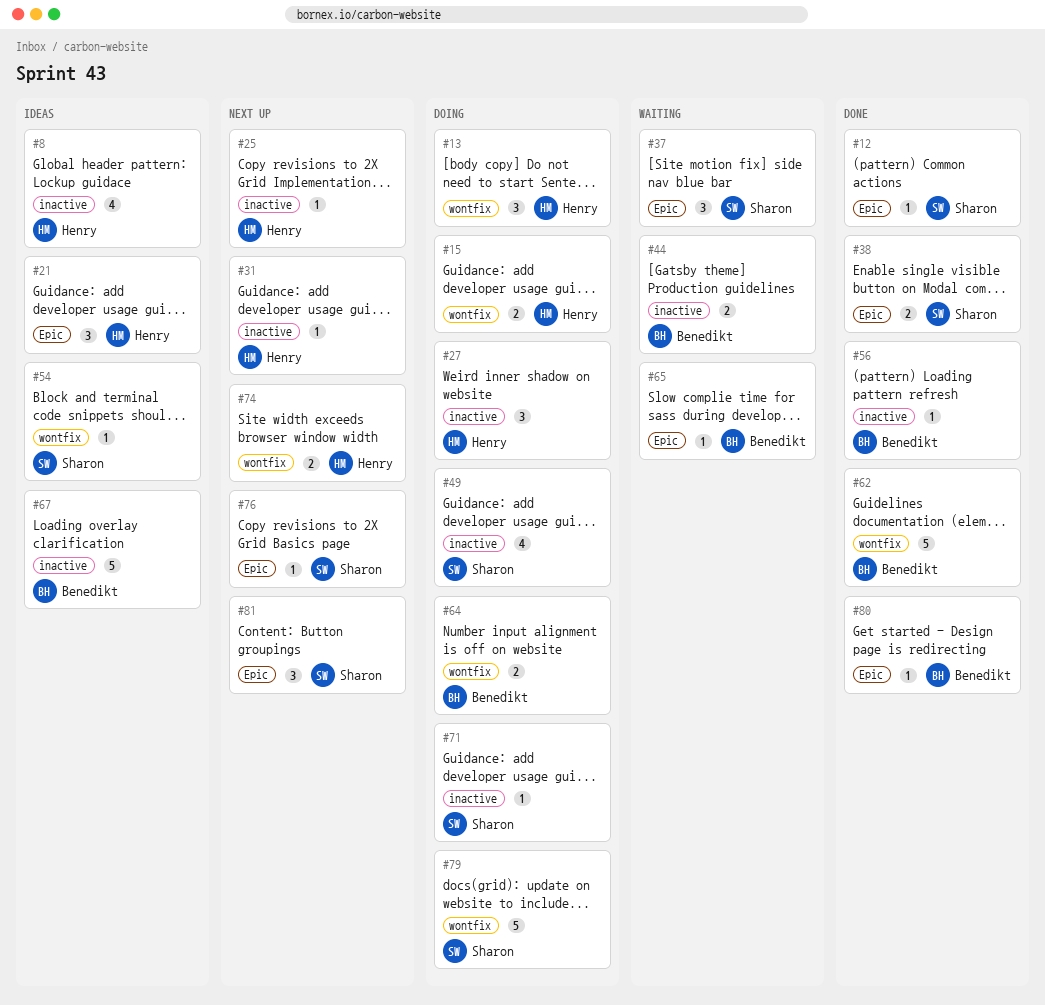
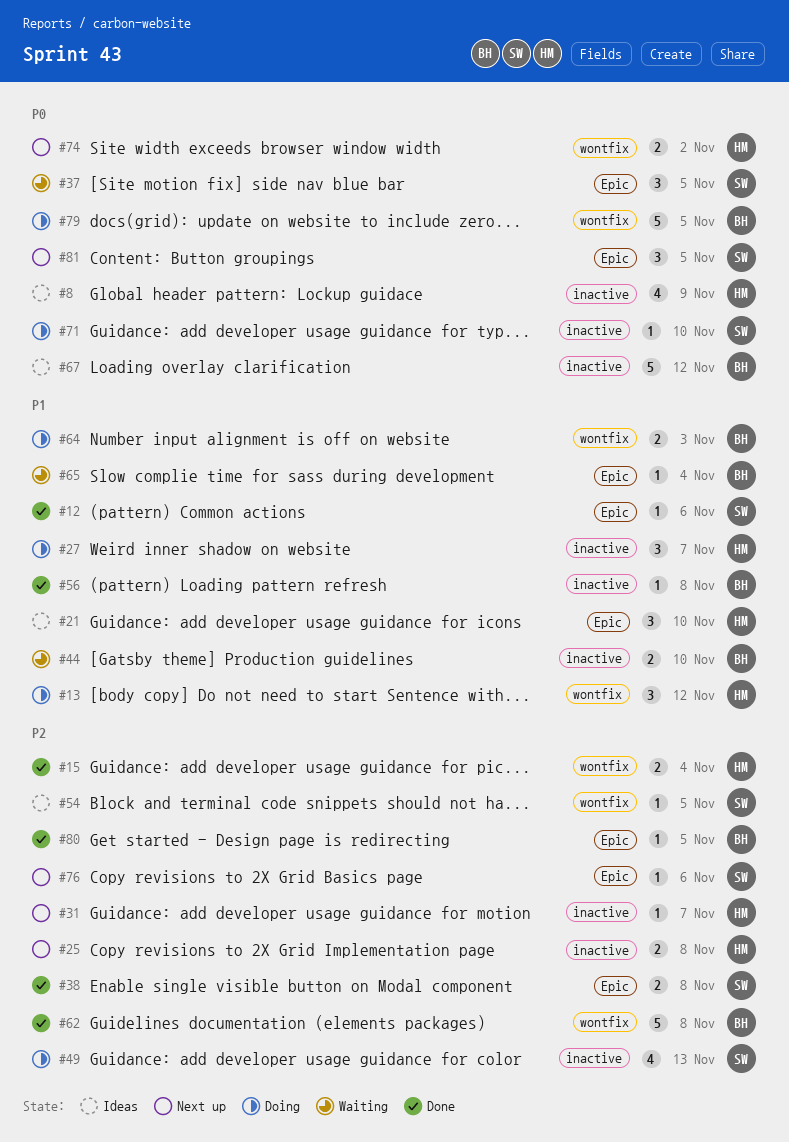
#15, status: Doing -> Done
#25, estimate: 1 -> 2
#79, owner: Sharon -> Benedikt

